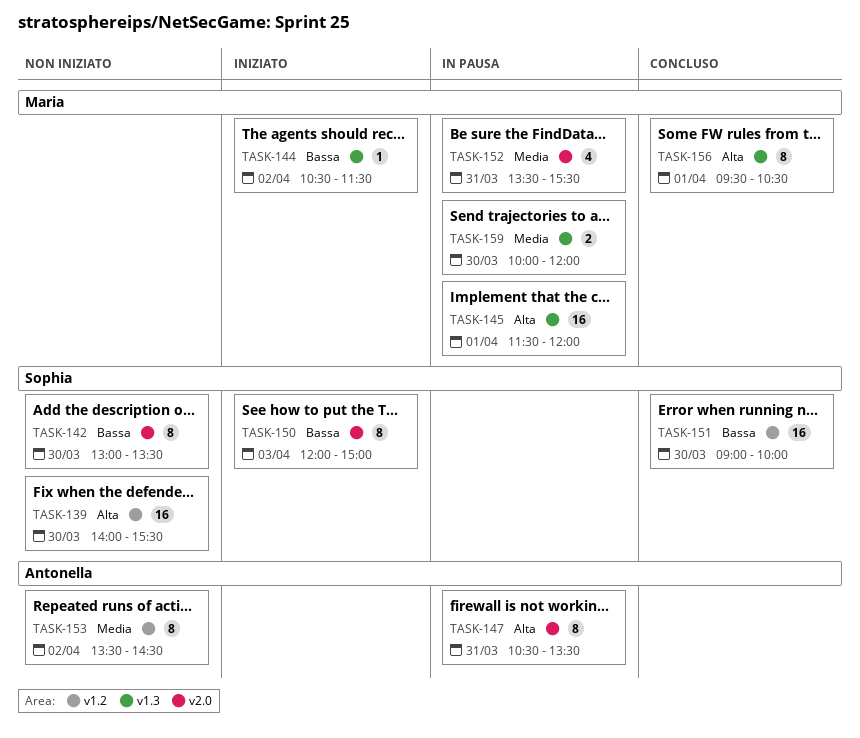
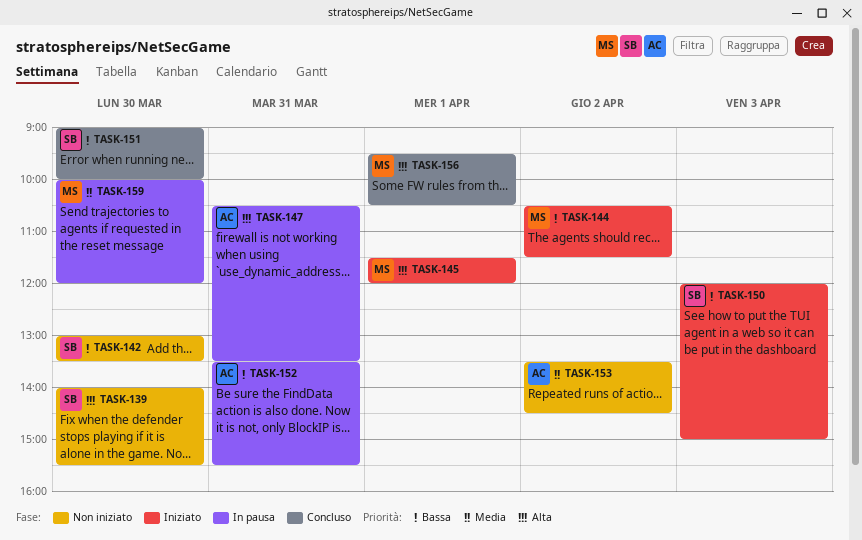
TASK-145, status: In pausa -> Iniziato
TASK-152, owner: Maria -> Antonella
TASK-152, priority: Media -> Bassa

